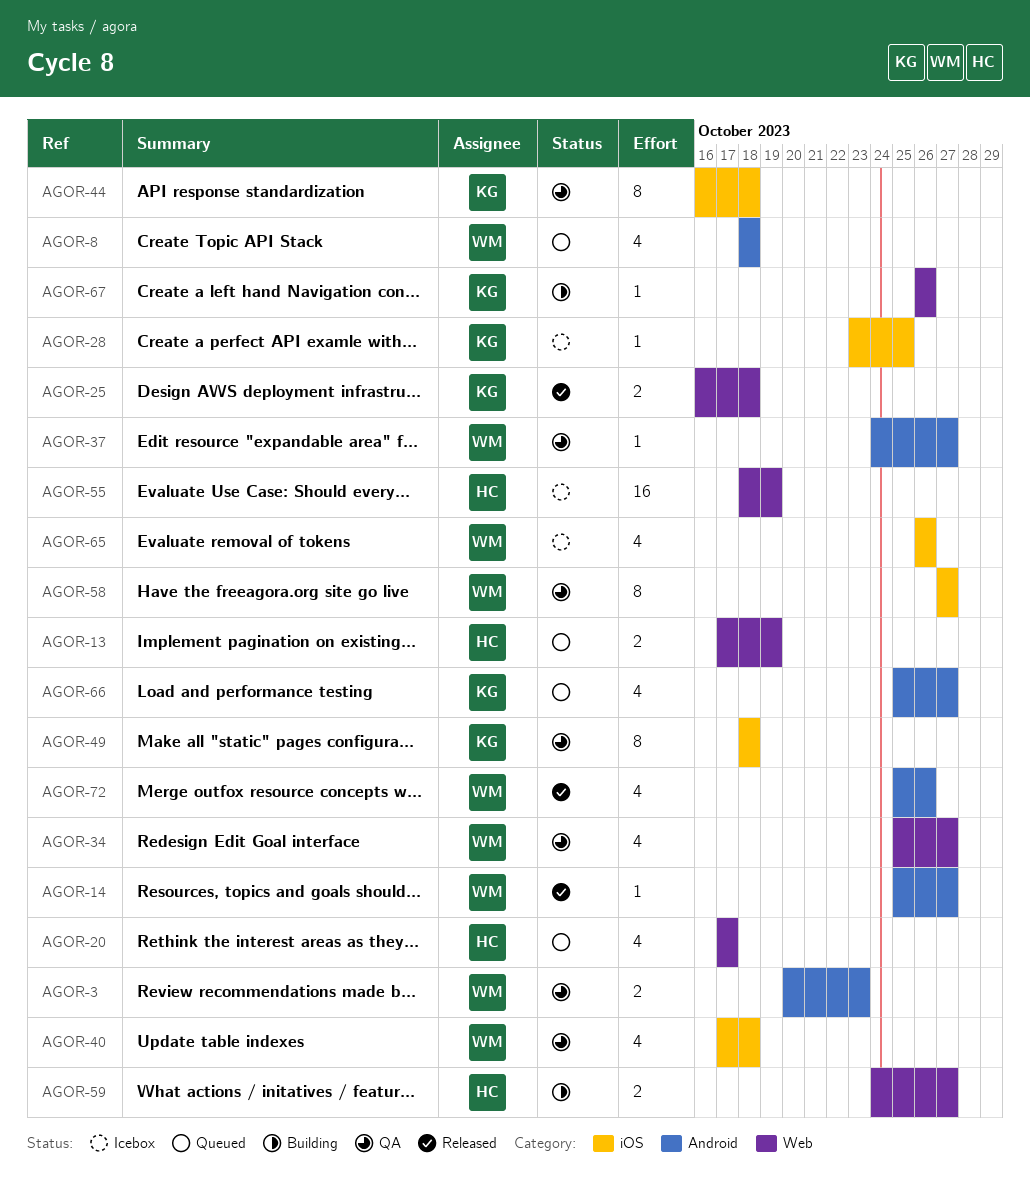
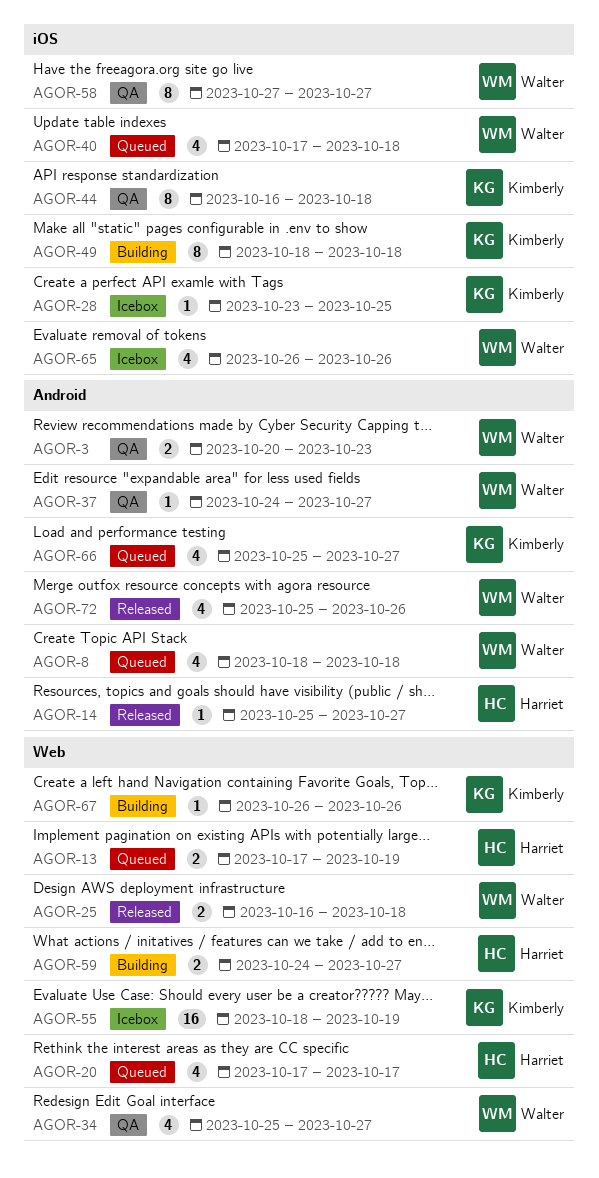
AGOR-14, owner: Walter -> Harriet
AGOR-25, owner: Kimberly -> Walter
AGOR-40, status: QA -> Queued
AGOR-49, status: QA -> Building
AGOR-55, owner: Harriet -> Kimberly

